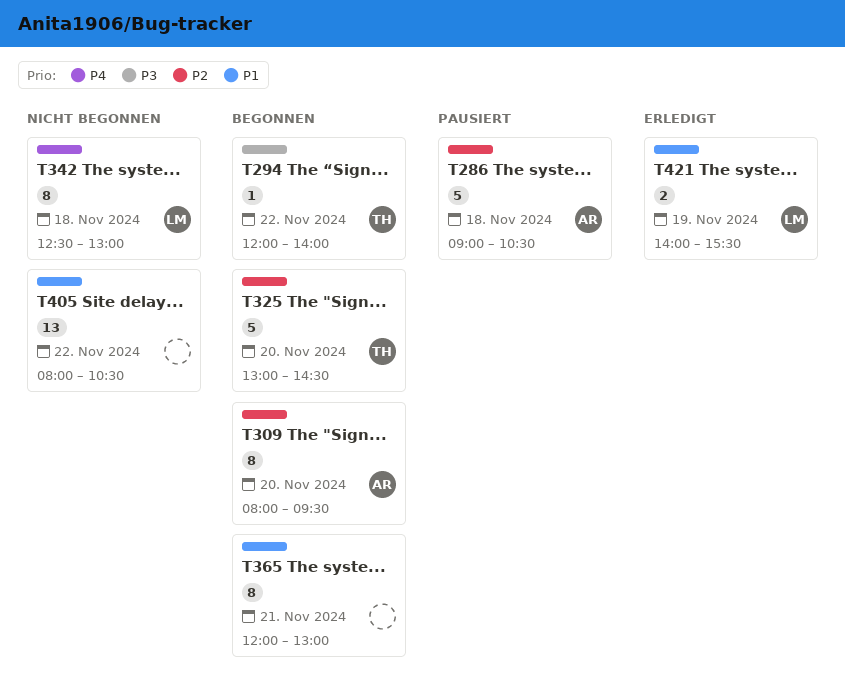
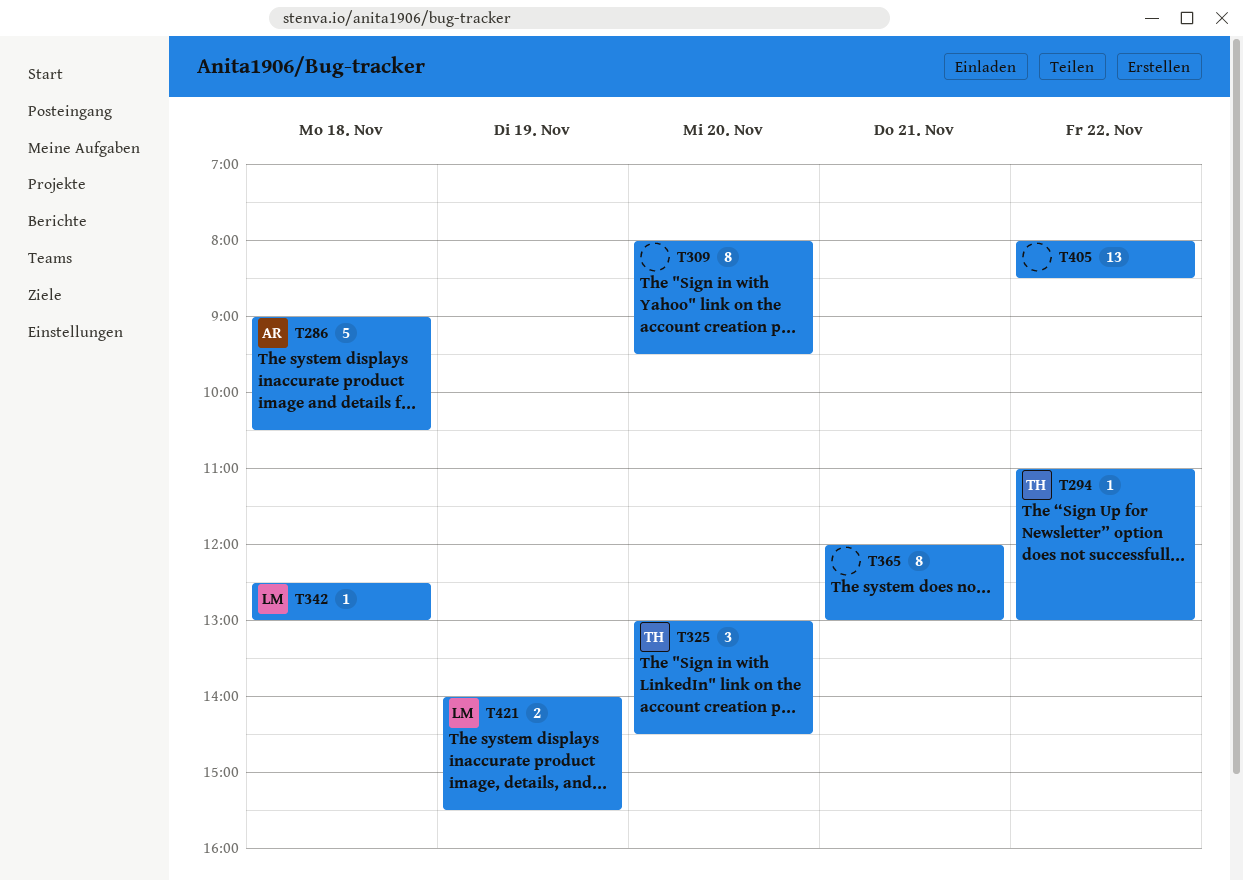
T294, begins: 12:00 -> 11:00
T294, ends: 14:00 -> 13:00
T309, owner: AR -> none
T325, estimate: 5 -> 3
T342, estimate: 8 -> 1
T405, ends: 10:30 -> 08:30

